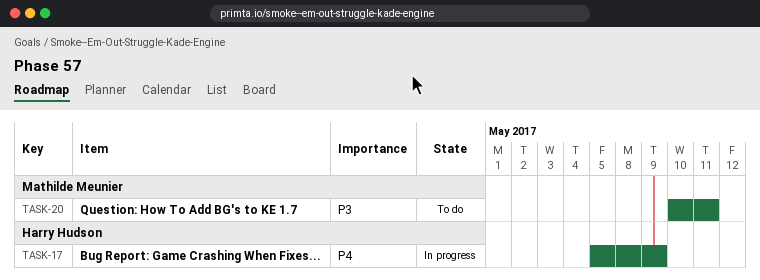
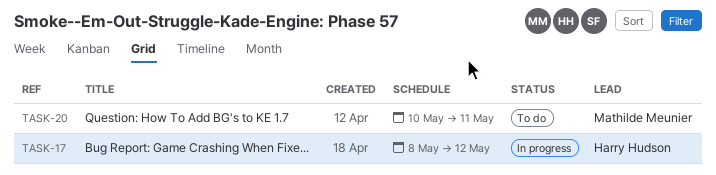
TASK-17, start: May 5 -> May 8
TASK-17, due: May 9 -> May 12

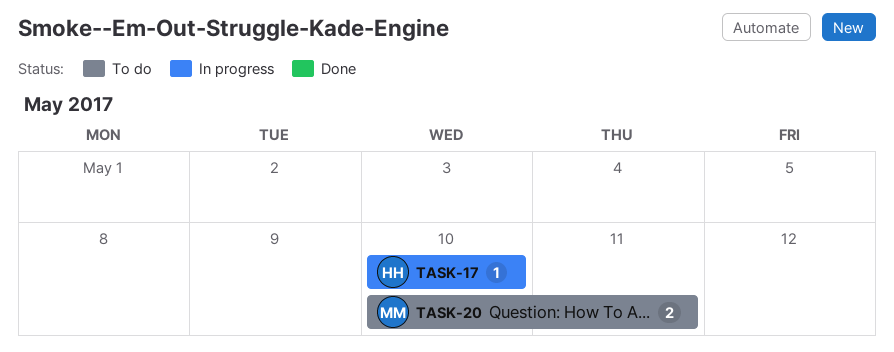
TASK-17, start: May 8 -> May 10
TASK-17, due: May 12 -> May 10

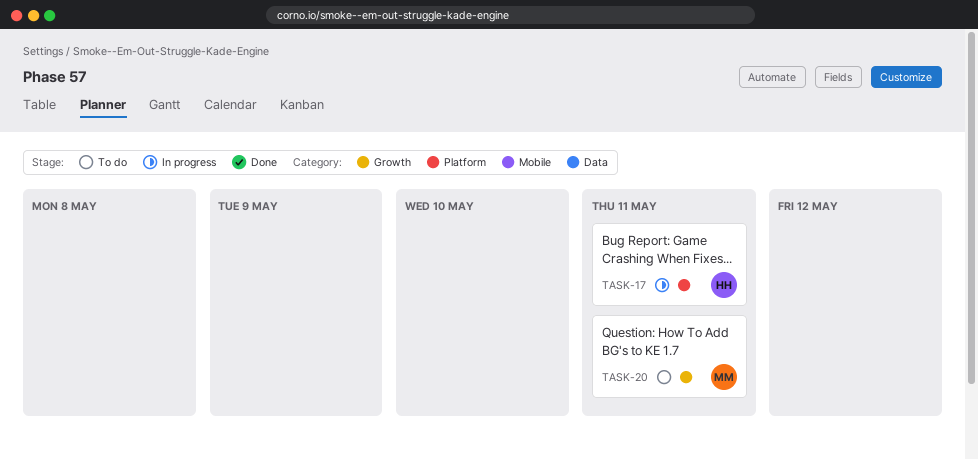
TASK-17, due: May 10 -> May 11

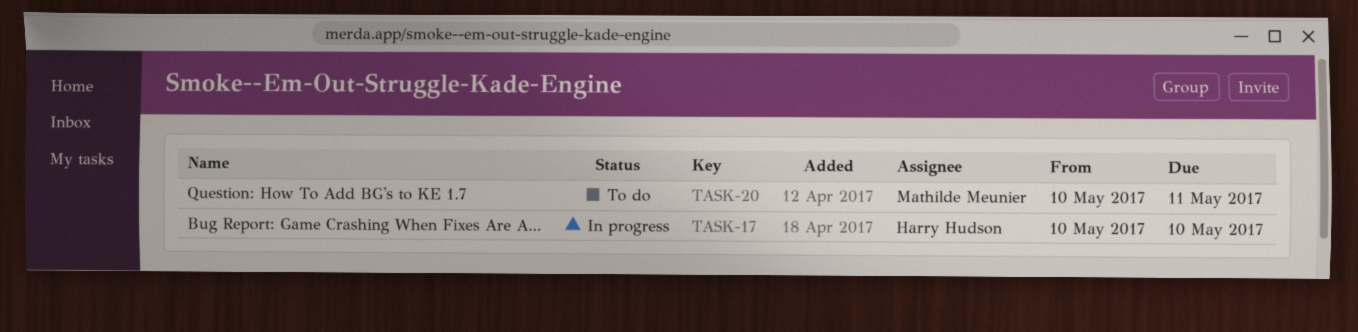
TASK-17, due: May 11 -> May 10

